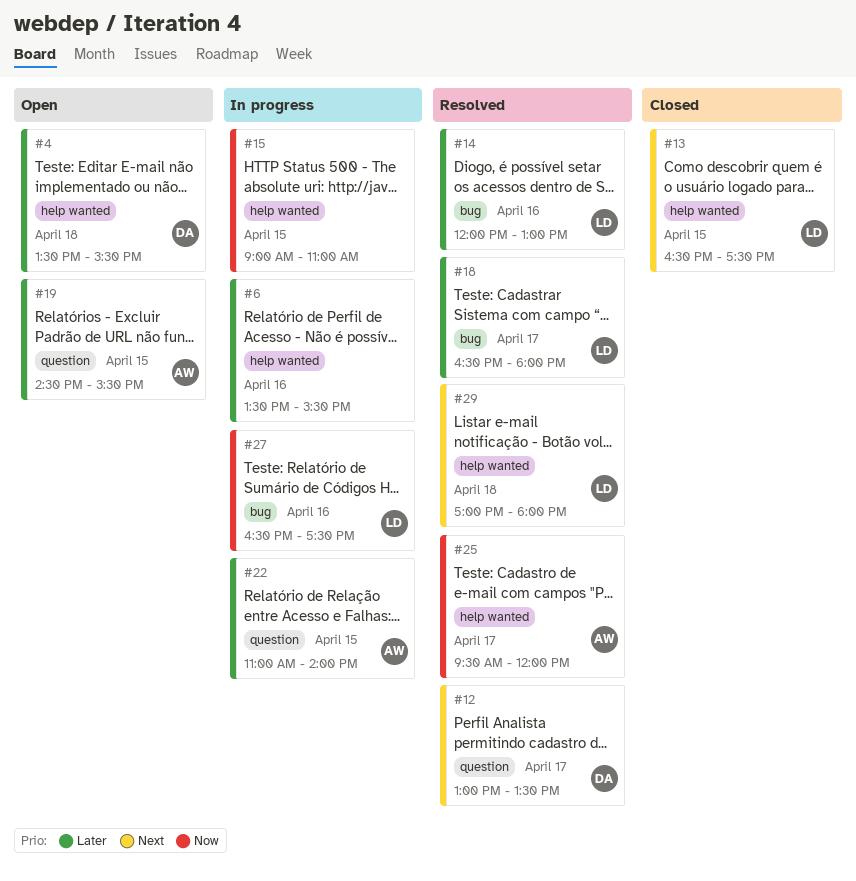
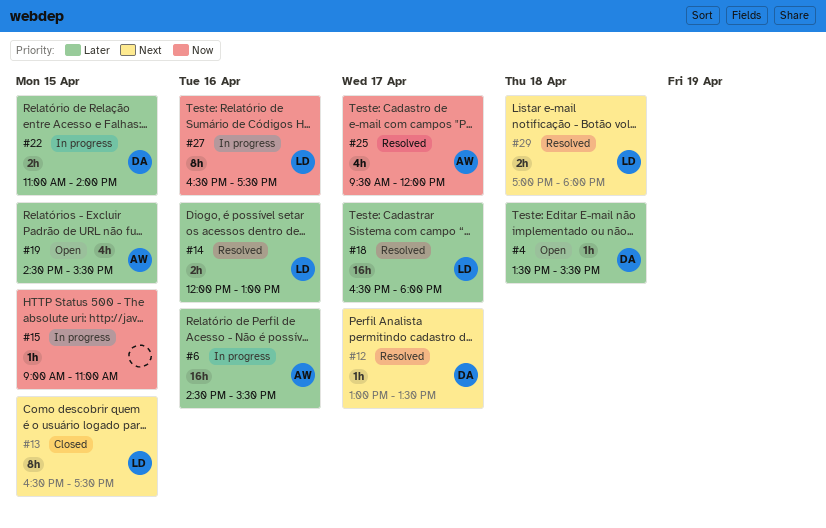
#6, owner: none -> AW
#6, begins: 13:30 -> 14:30
#22, owner: AW -> DA

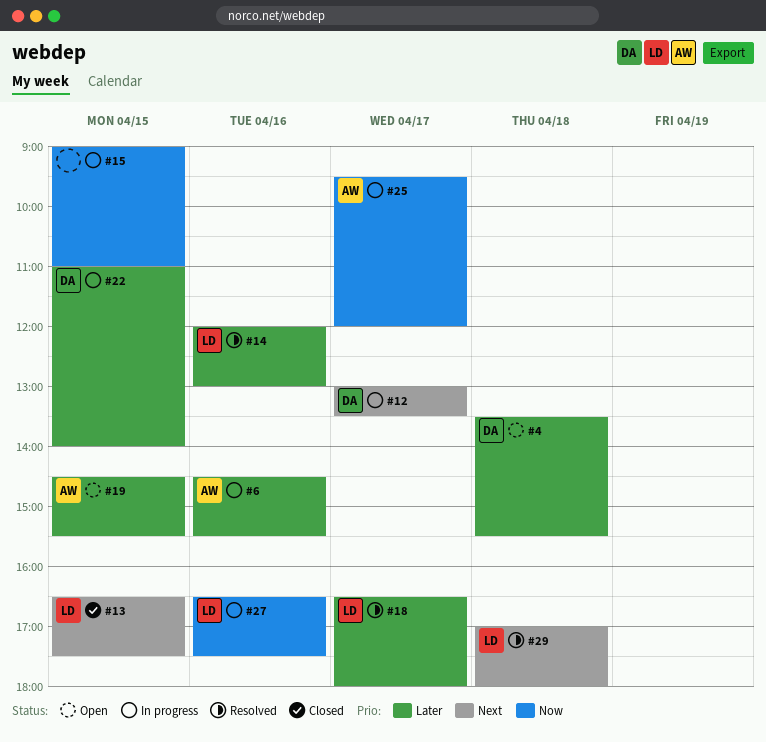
#12, status: Resolved -> In progress
#25, status: Resolved -> In progress

